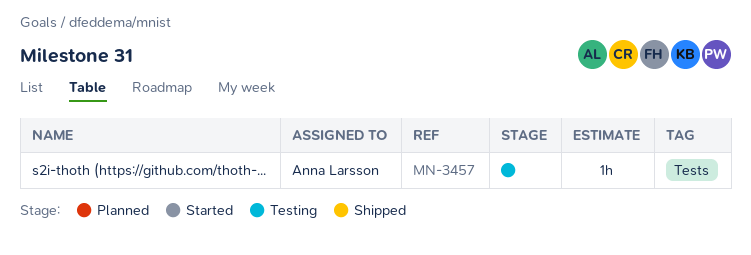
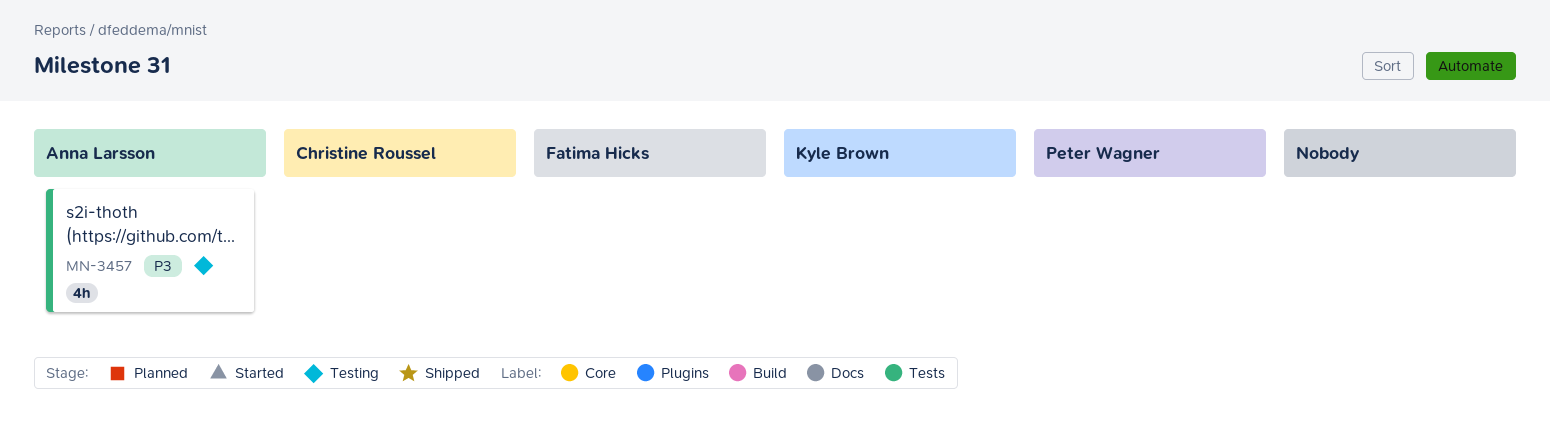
MN-3457, estimate: 1h -> 4h

